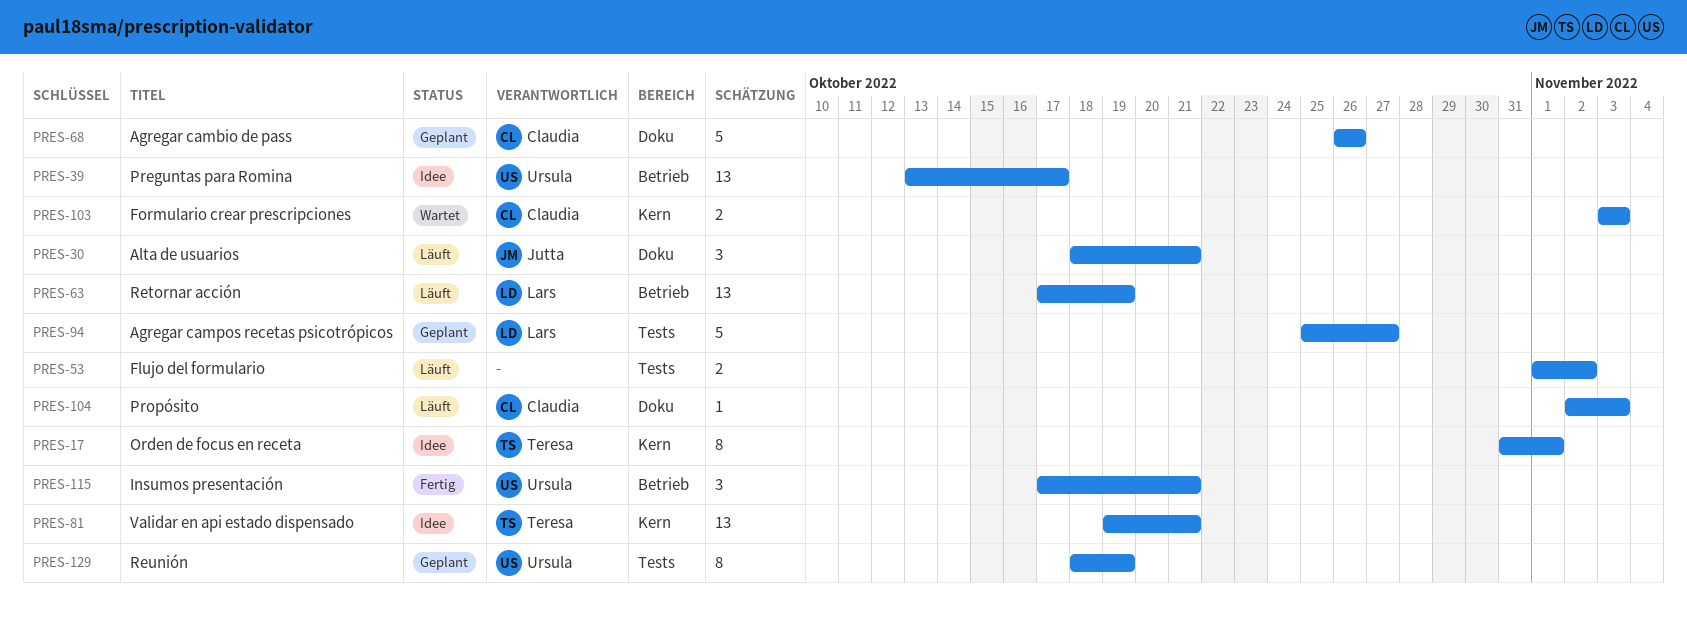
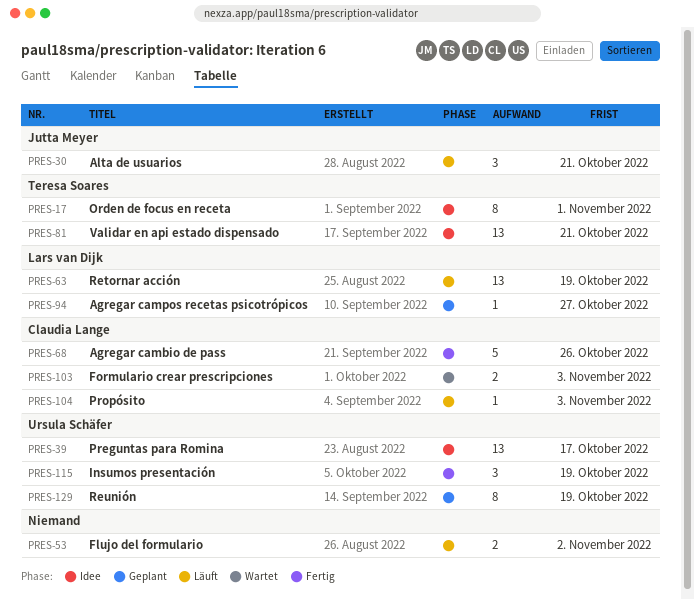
PRES-68, status: Geplant -> Fertig
PRES-94, estimate: 5 -> 1
PRES-115, due: Oct 21 -> Oct 19

